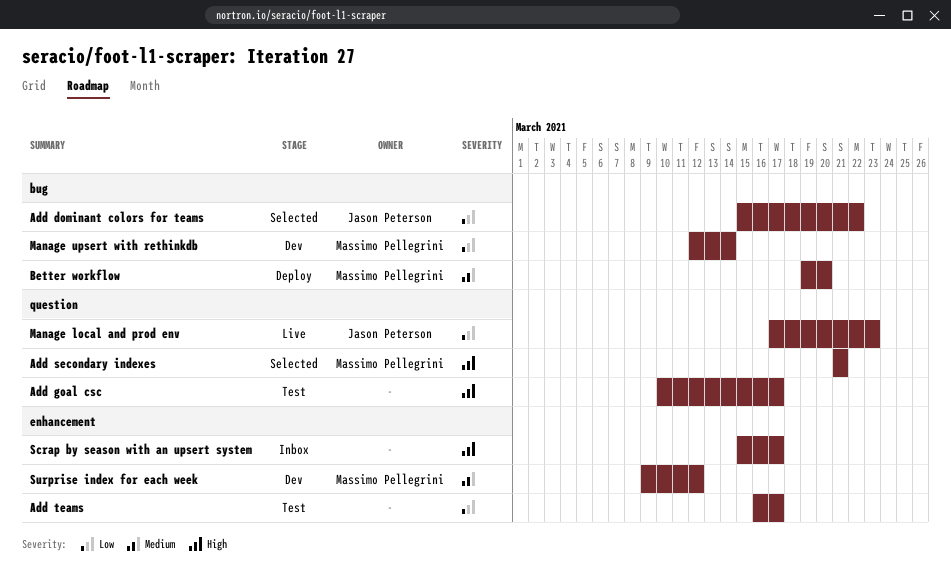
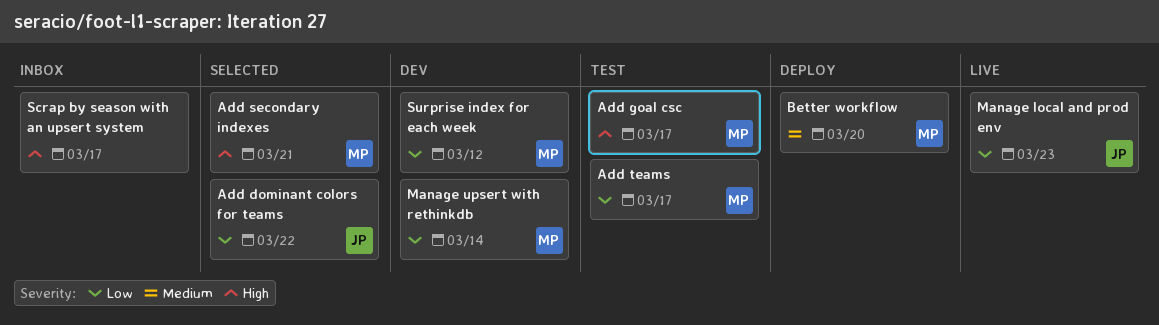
Add goal csc, owner: none -> Massimo Pellegrini
Add teams, owner: none -> Massimo Pellegrini
Surprise index for each week, priority: Medium -> Low

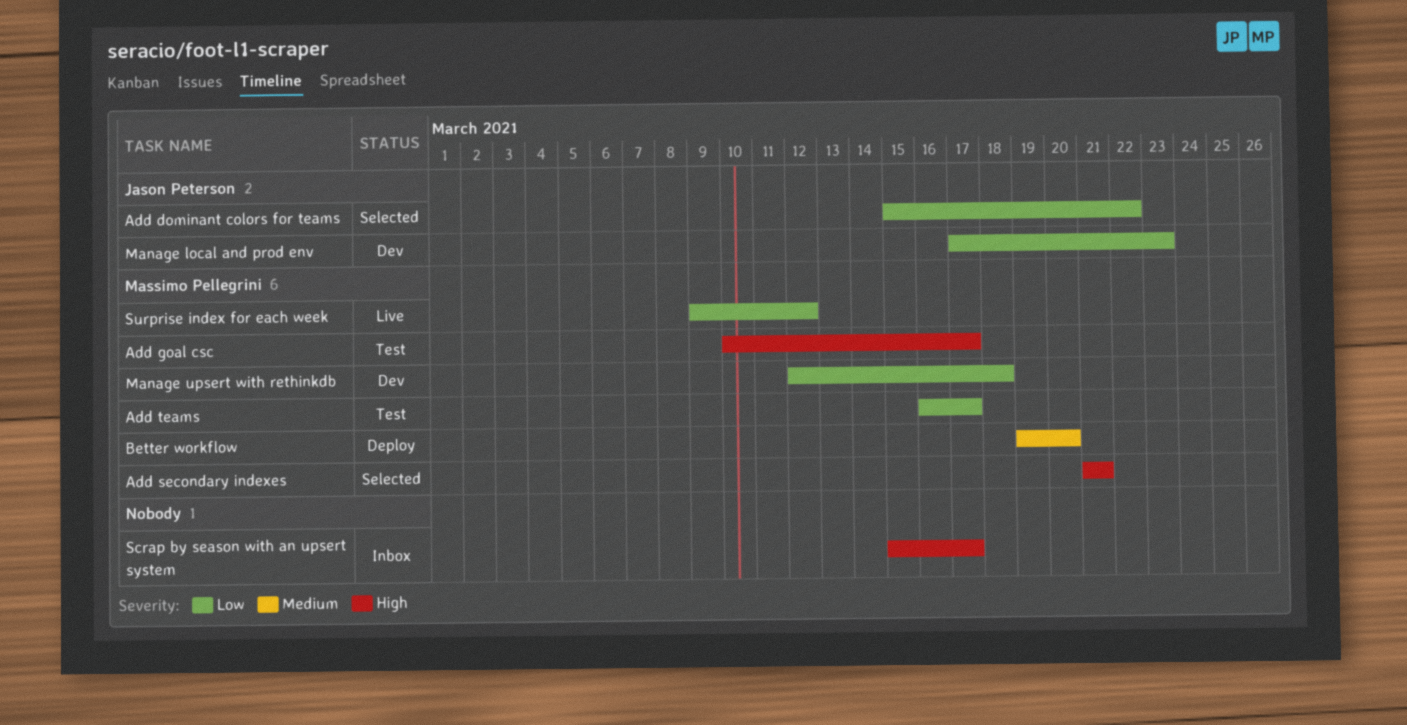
Manage local and prod env, status: Live -> Dev
Manage upsert with rethinkdb, due: Mar 14 -> Mar 18
Surprise index for each week, status: Dev -> Live

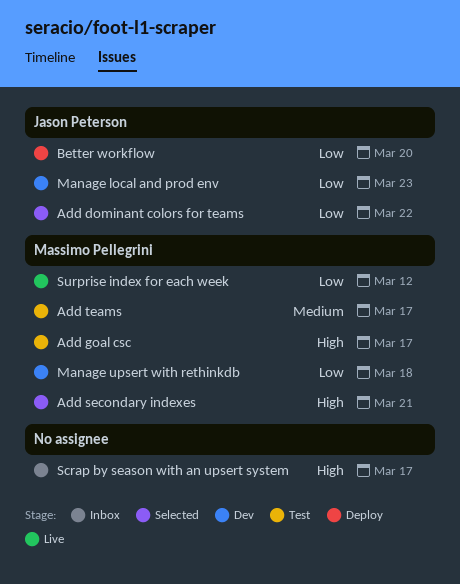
Add teams, priority: Low -> Medium
Better workflow, owner: Massimo Pellegrini -> Jason Peterson
Better workflow, priority: Medium -> Low

